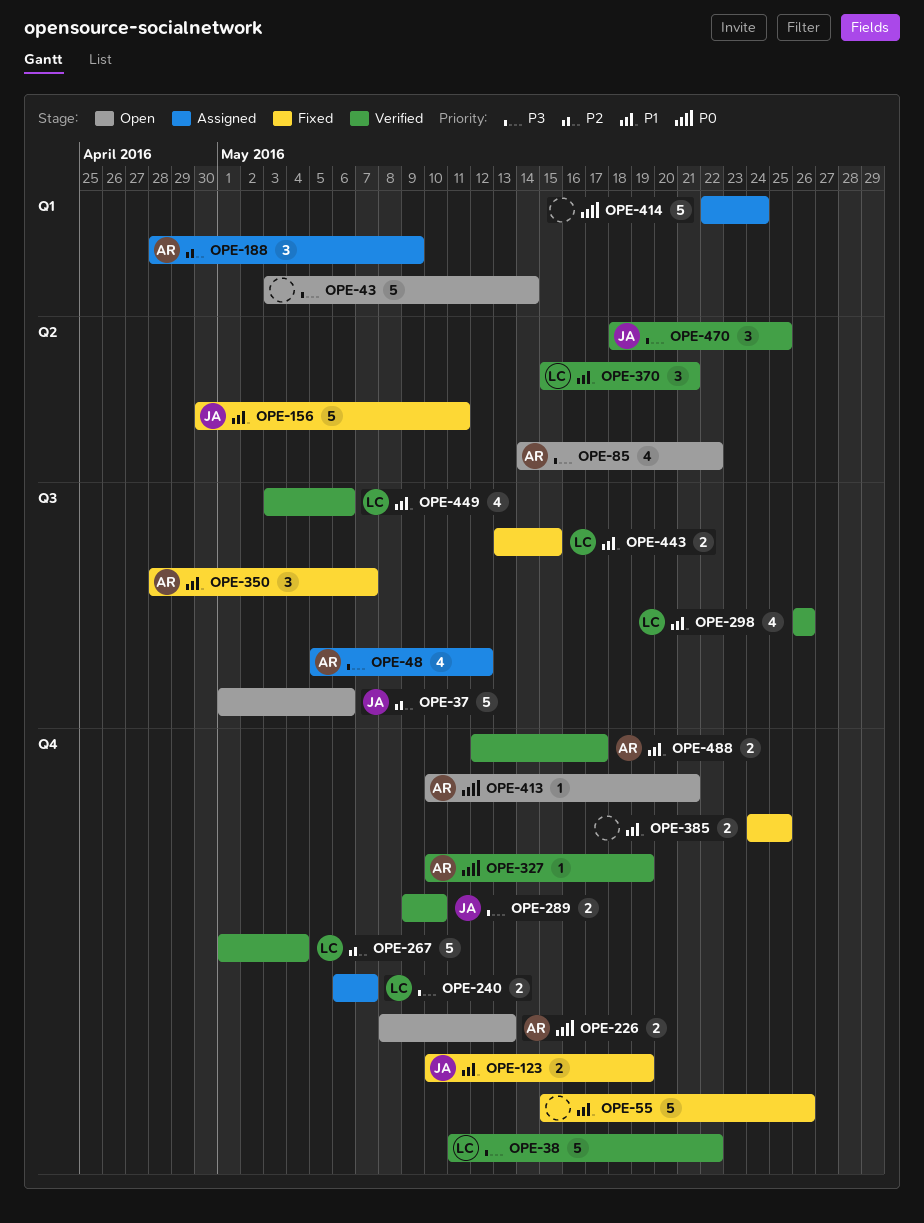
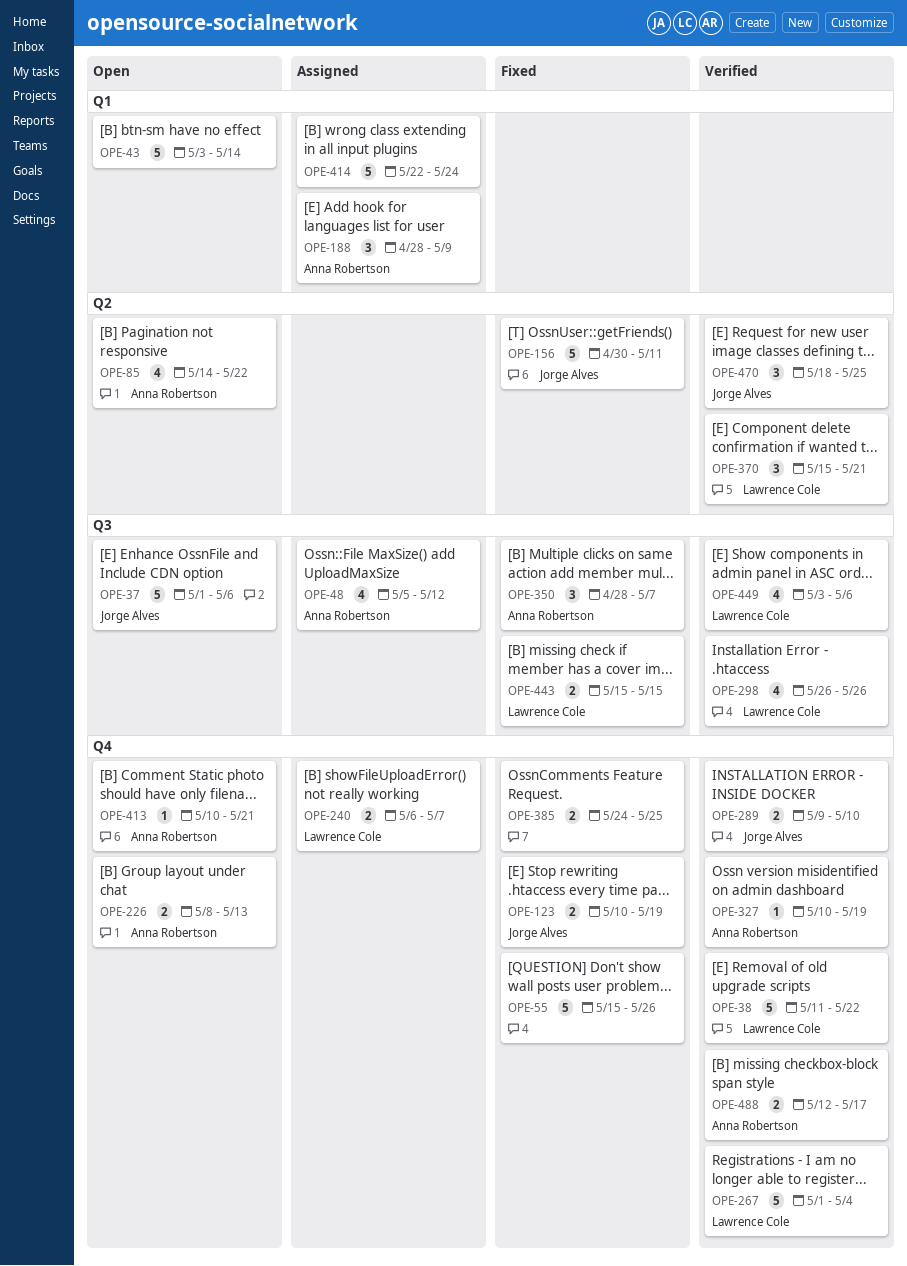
OPE-443, start: May 13 -> May 15

